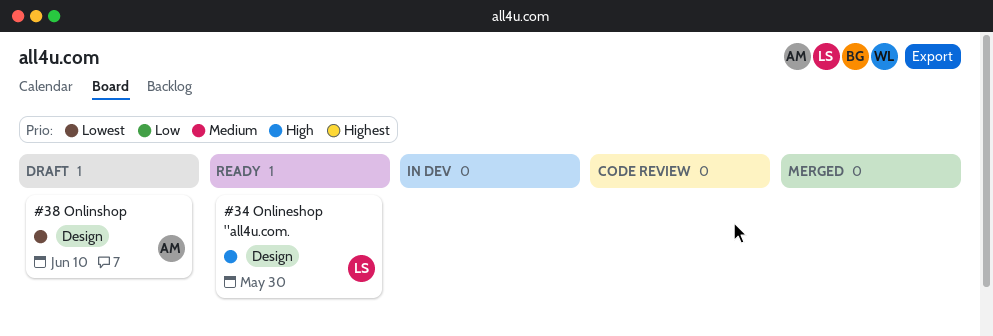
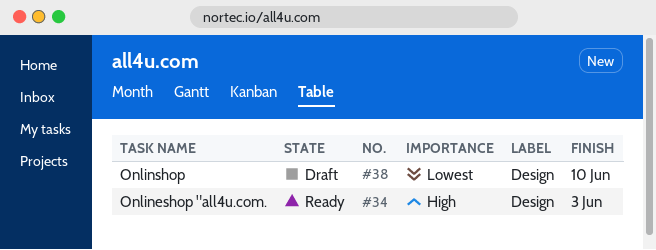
#34, due: May 30 -> Jun 3

